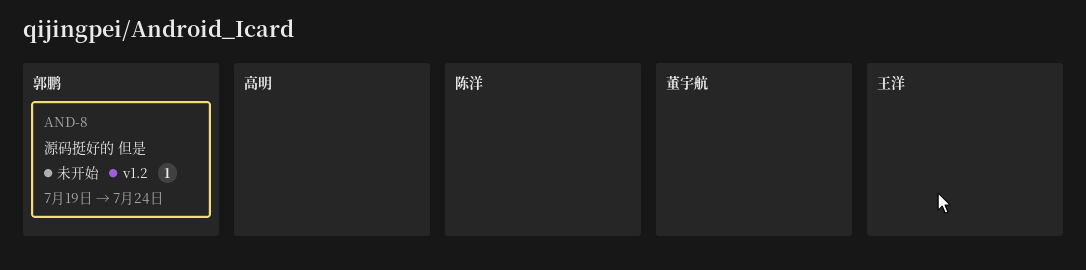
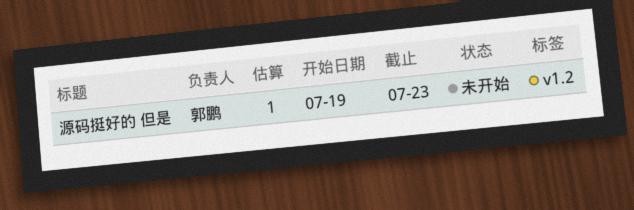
源码挺好的 但是, due: Jul 24 -> Jul 23

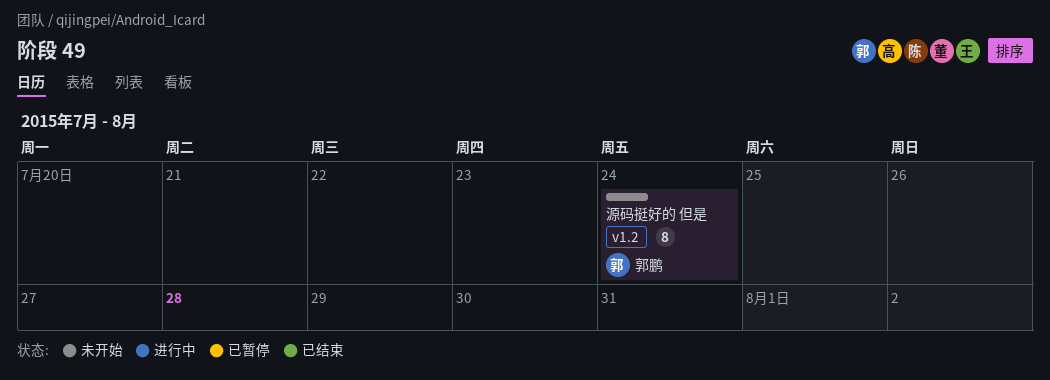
源码挺好的 但是, estimate: 1 -> 8
源码挺好的 但是, due: Jul 23 -> Jul 24

